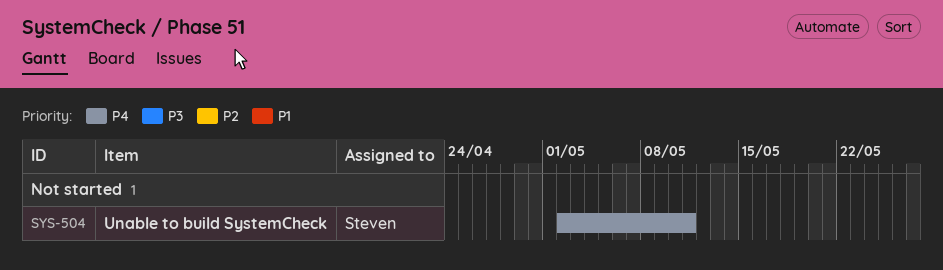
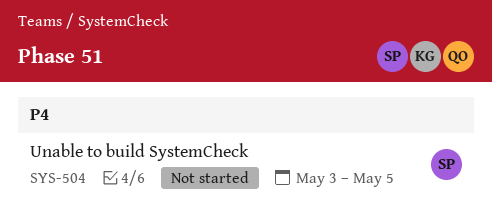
SYS-504, start: May 2 -> May 3
SYS-504, due: May 11 -> May 5

